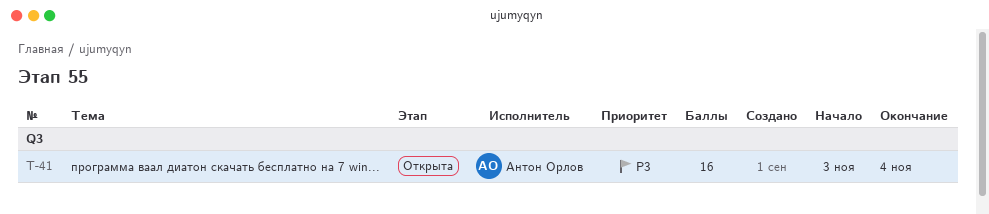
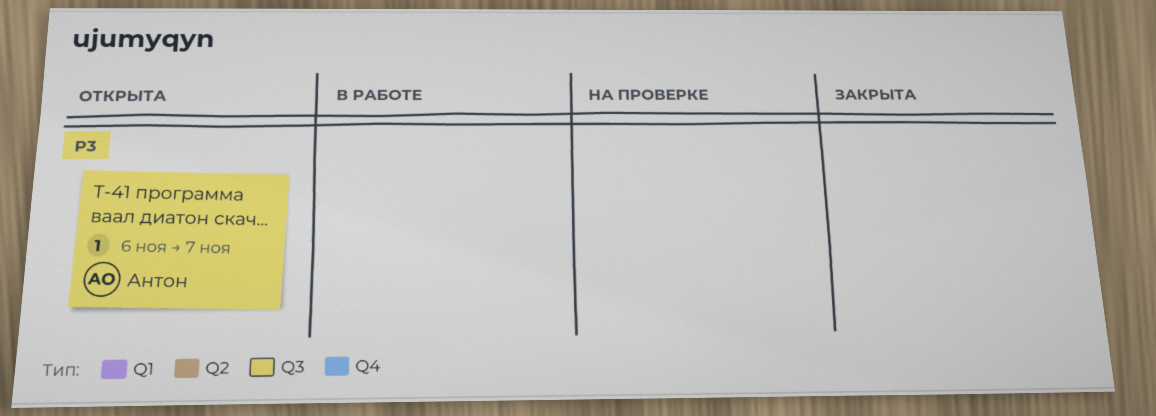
T-41, estimate: 16 -> 1
T-41, start: Nov 3 -> Nov 6
T-41, due: Nov 4 -> Nov 7

